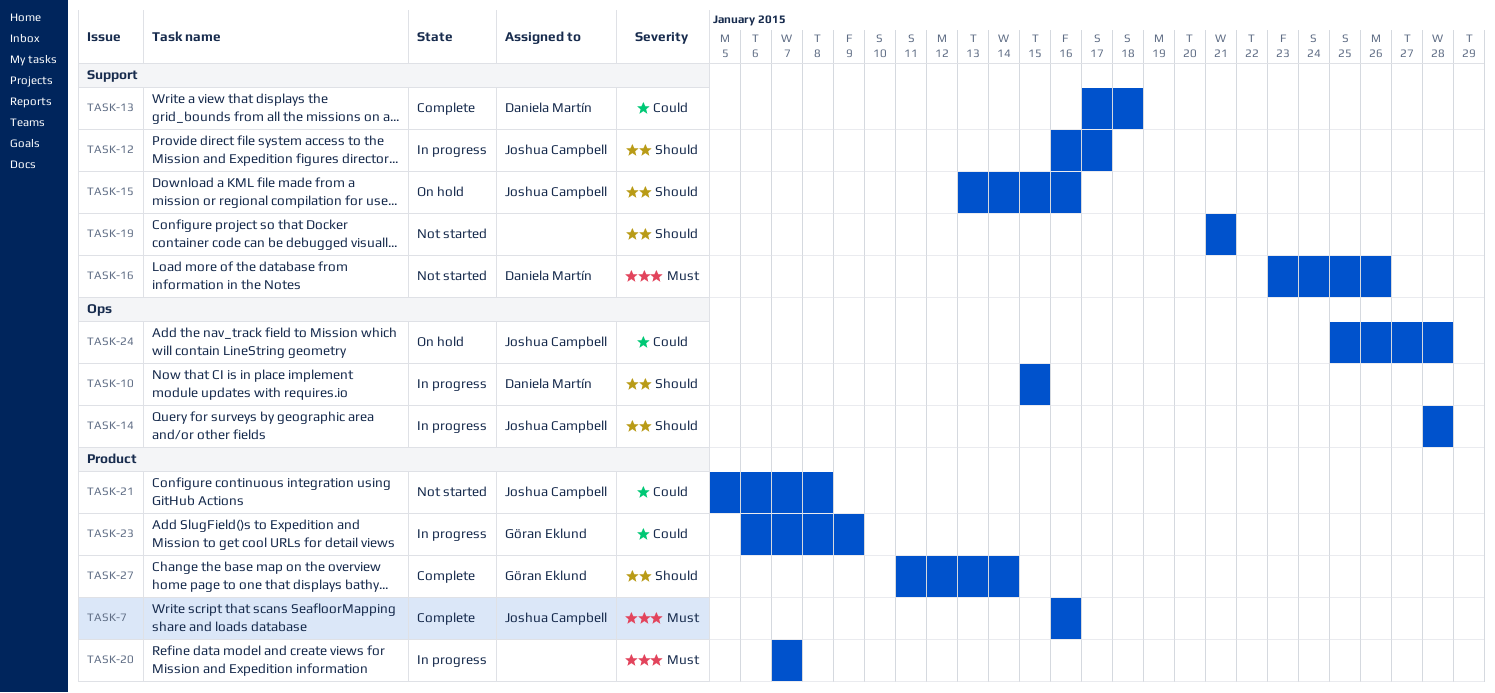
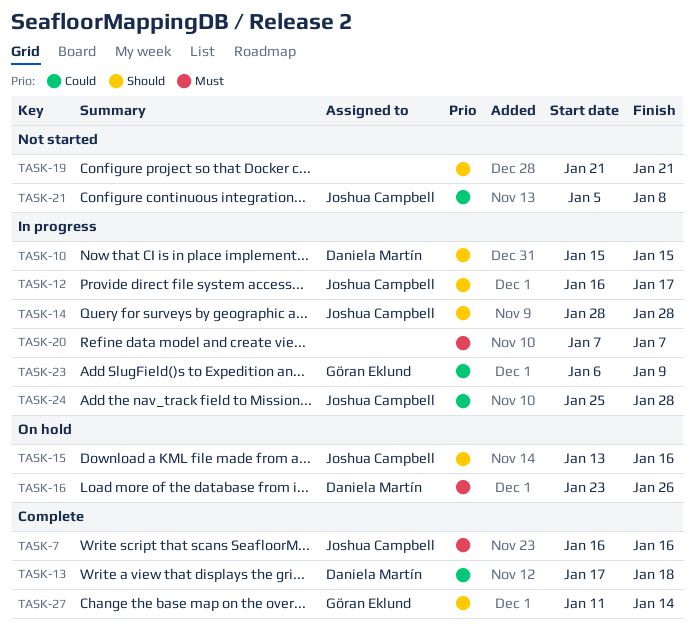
TASK-16, status: Not started -> On hold
TASK-24, status: On hold -> In progress

